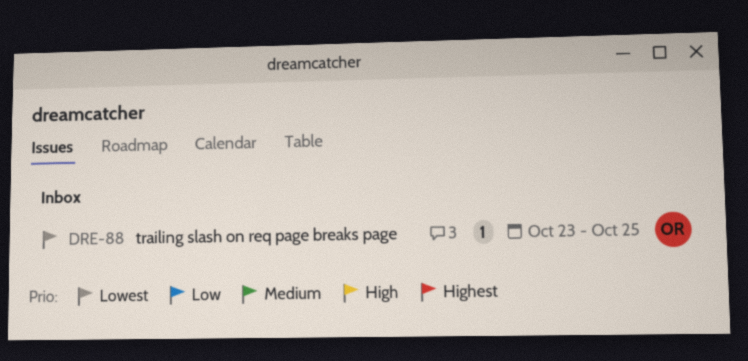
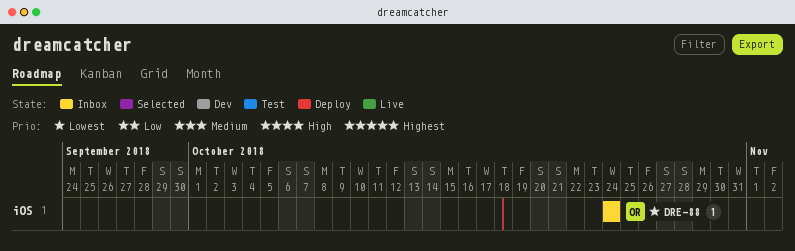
DRE-88, start: Oct 23 -> Oct 24
DRE-88, due: Oct 25 -> Oct 24

